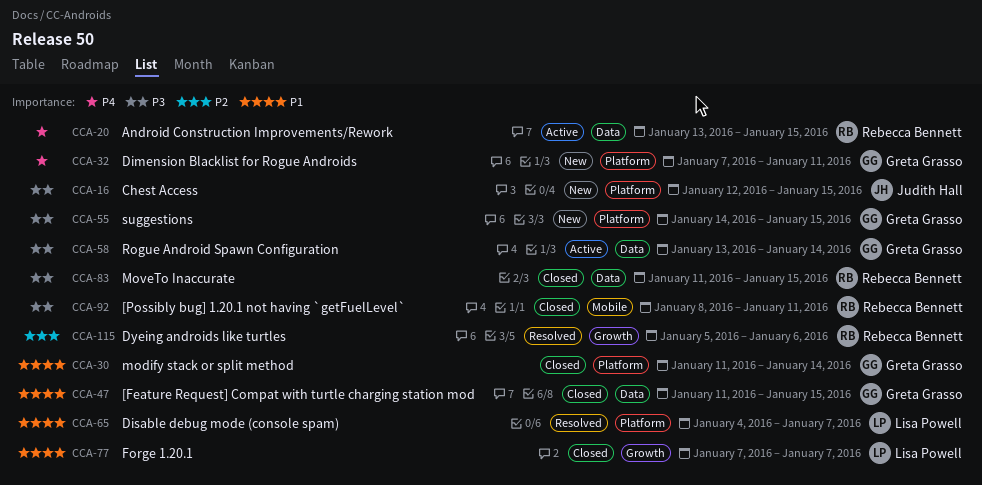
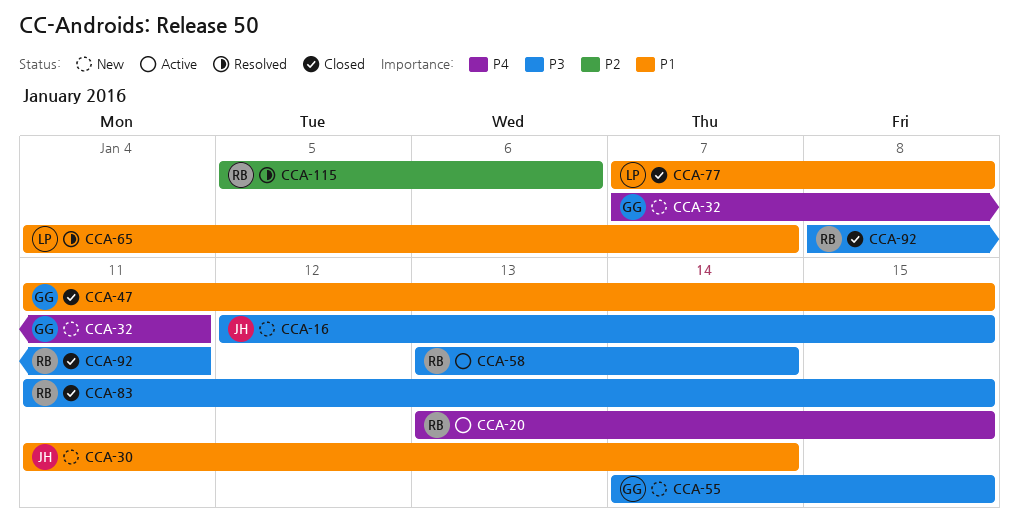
CCA-30, status: Closed -> New
CCA-30, owner: Greta Grasso -> Judith Hall
CCA-58, owner: Greta Grasso -> Rebecca Bennett
CCA-77, due: Jan 7 -> Jan 8

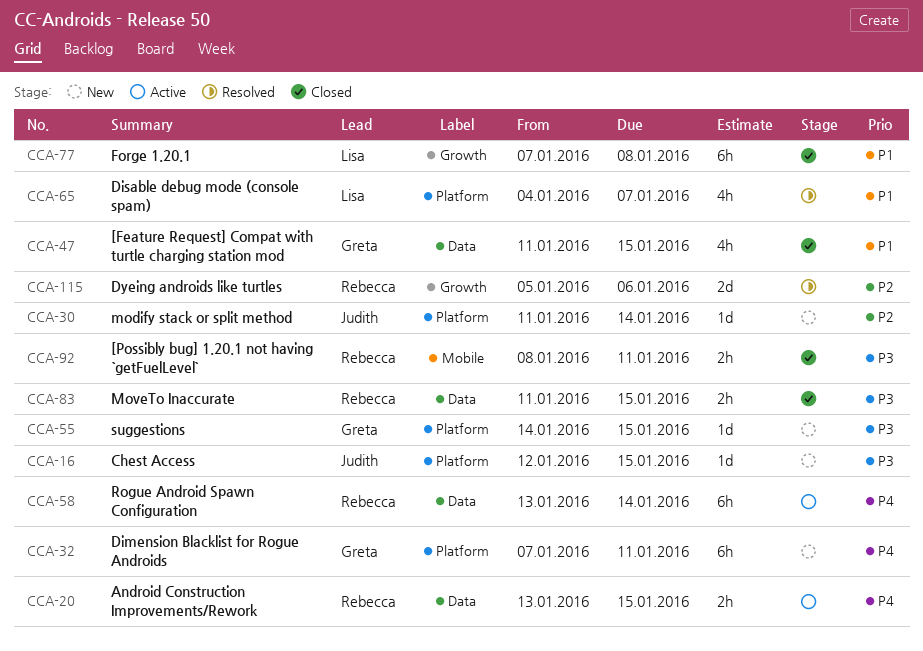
CCA-30, priority: P1 -> P2
CCA-58, priority: P3 -> P4

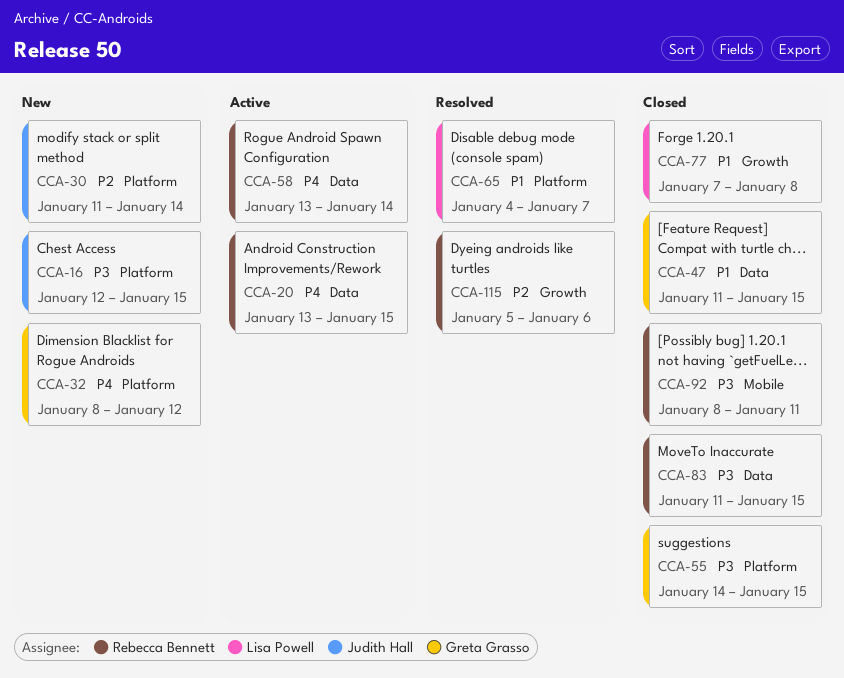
CCA-32, start: Jan 7 -> Jan 8
CCA-32, due: Jan 11 -> Jan 12
CCA-55, status: New -> Closed

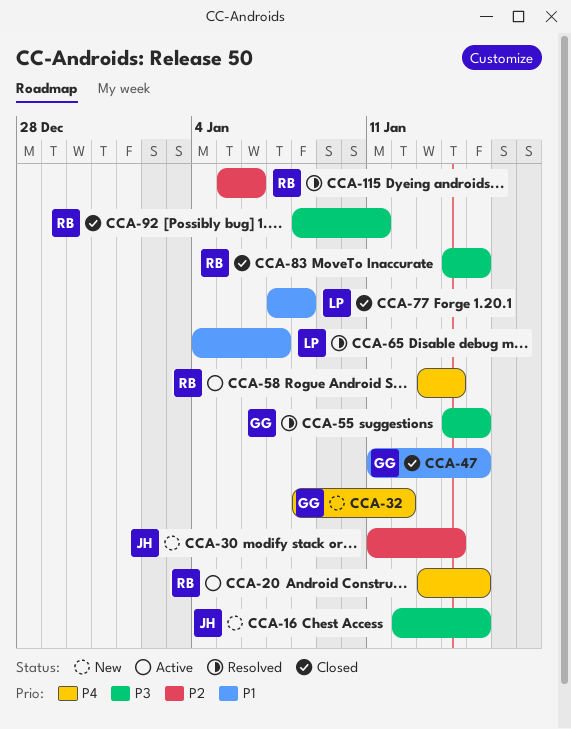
CCA-55, status: Closed -> Resolved
CCA-83, start: Jan 11 -> Jan 14

